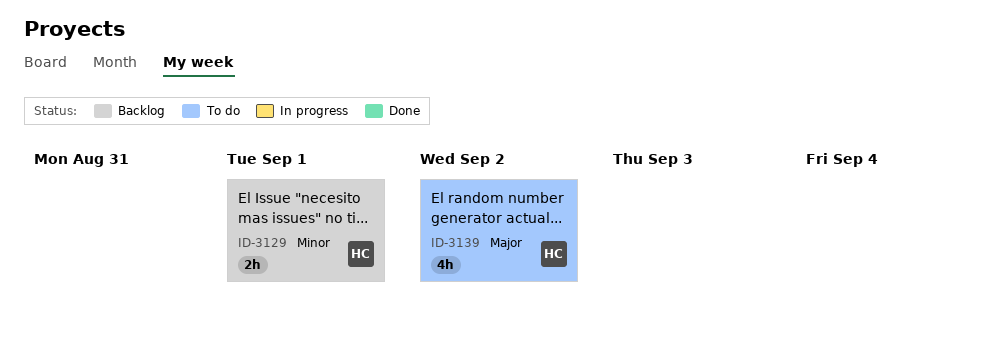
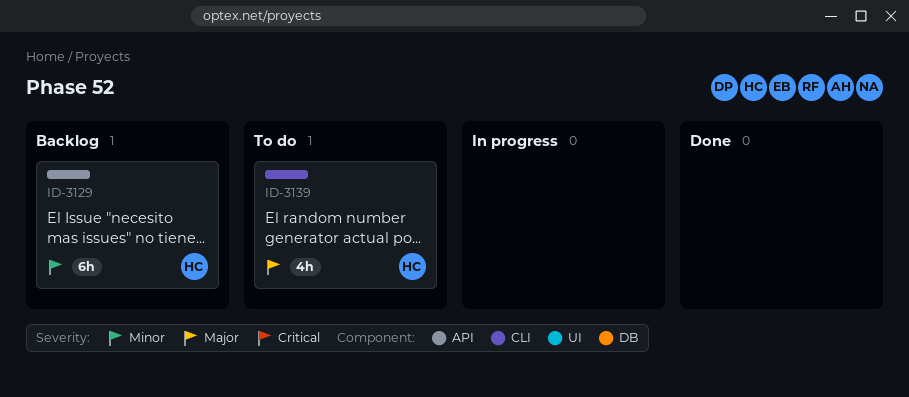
ID-3129, estimate: 2h -> 6h

